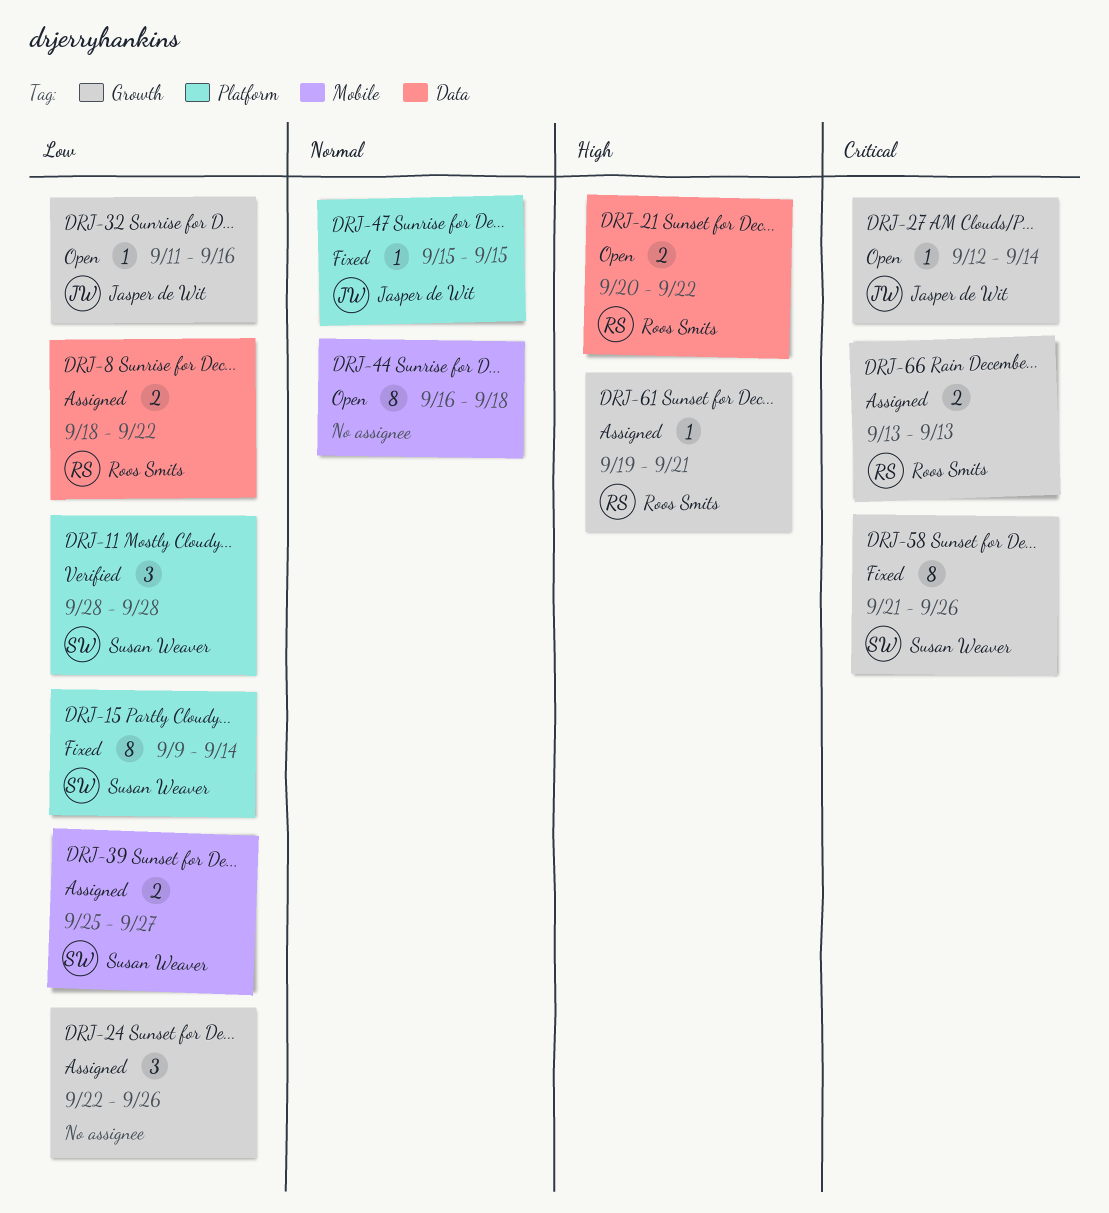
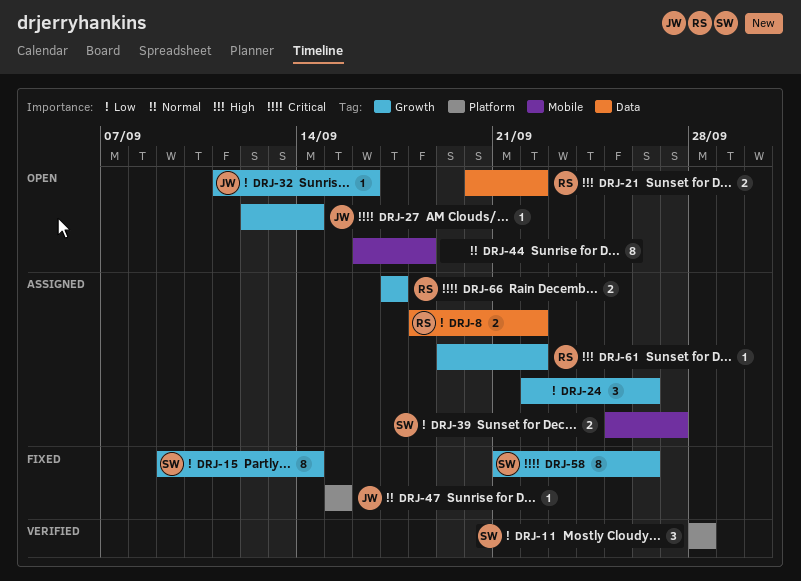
DRJ-15, label: Platform -> Growth
DRJ-61, due: Sep 21 -> Sep 22
DRJ-66, start: Sep 13 -> Sep 17
DRJ-66, due: Sep 13 -> Sep 17

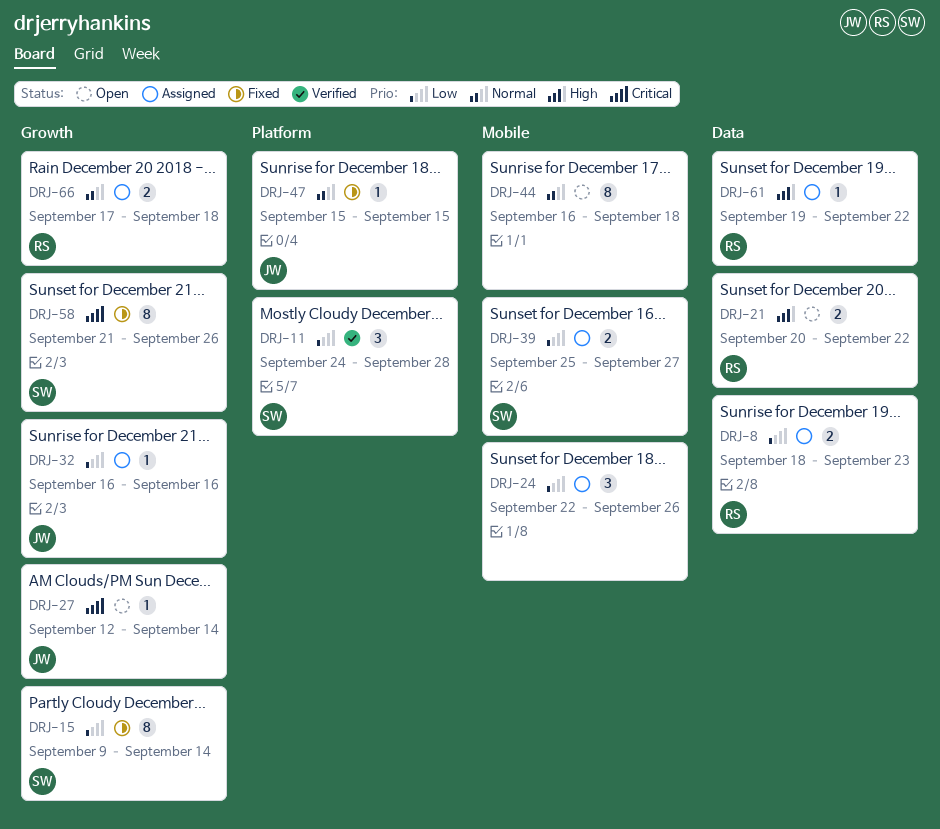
DRJ-8, due: Sep 22 -> Sep 23
DRJ-11, start: Sep 28 -> Sep 24
DRJ-24, label: Growth -> Mobile
DRJ-32, status: Open -> Assigned
DRJ-32, start: Sep 11 -> Sep 16
DRJ-61, label: Growth -> Data
DRJ-66, priority: Critical -> Normal
DRJ-66, due: Sep 17 -> Sep 18

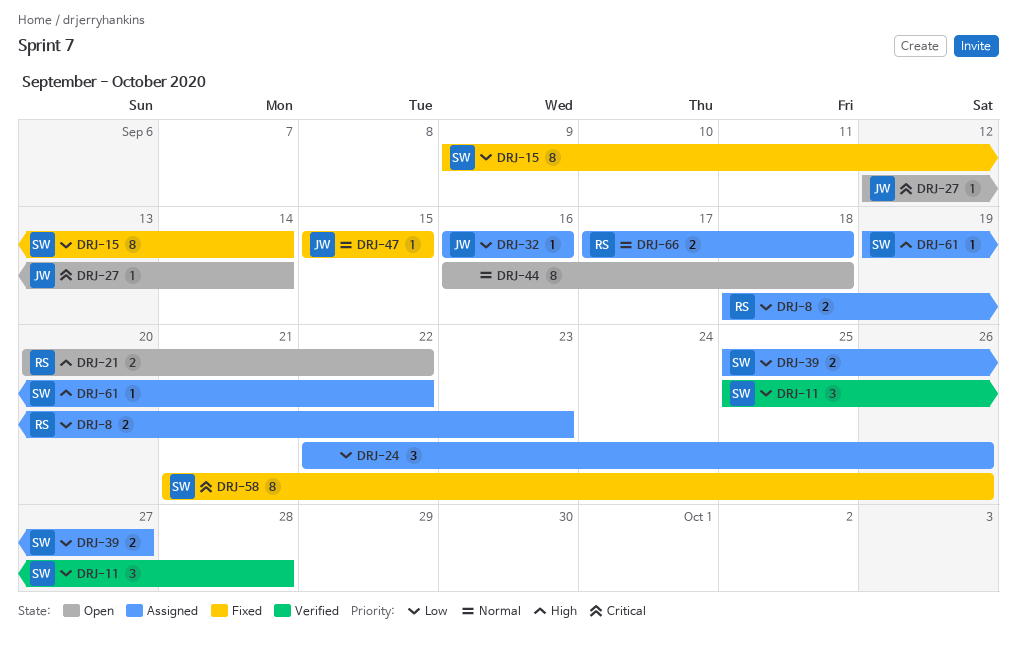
DRJ-11, start: Sep 24 -> Sep 25
DRJ-61, owner: RS -> SW

